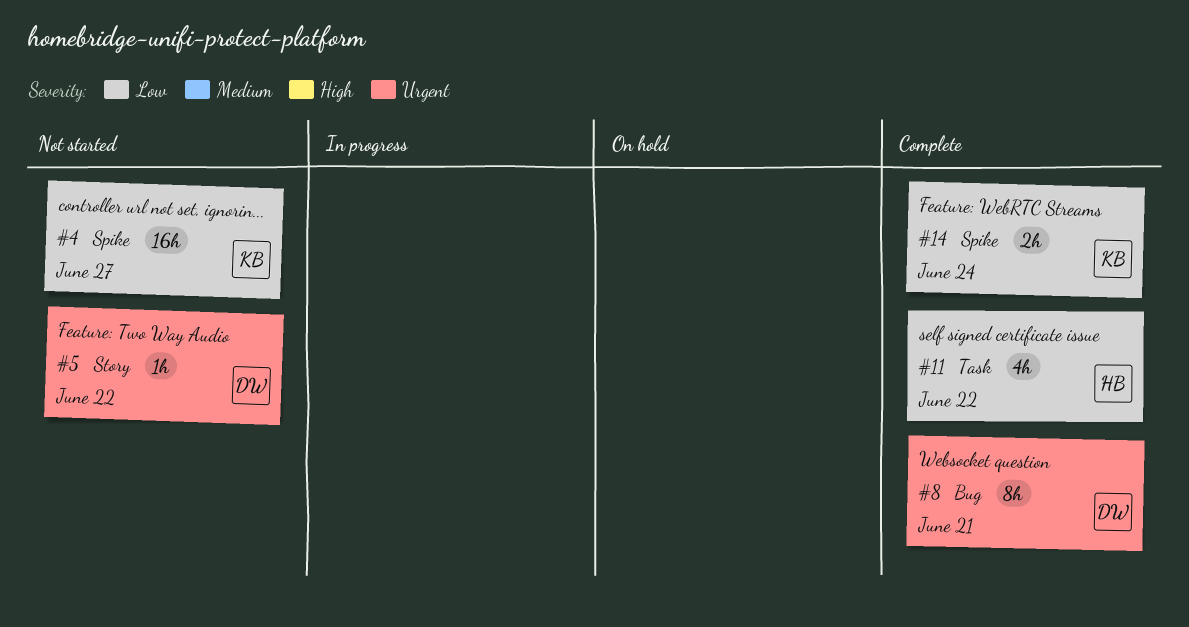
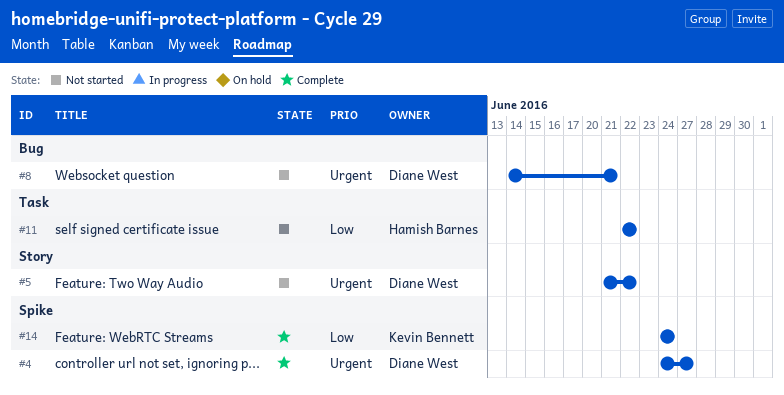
#4, status: Not started -> Complete
#4, owner: Kevin Bennett -> Diane West
#4, priority: Low -> Urgent
#8, status: Complete -> Not started
#11, status: Complete -> Not started

